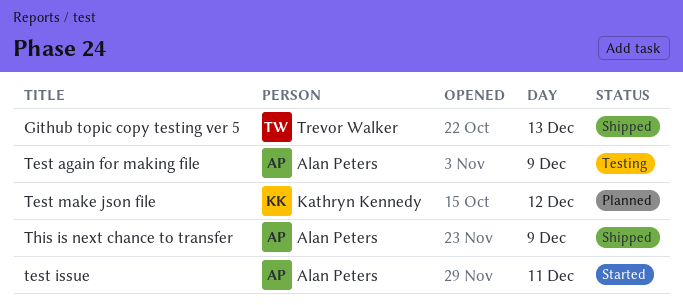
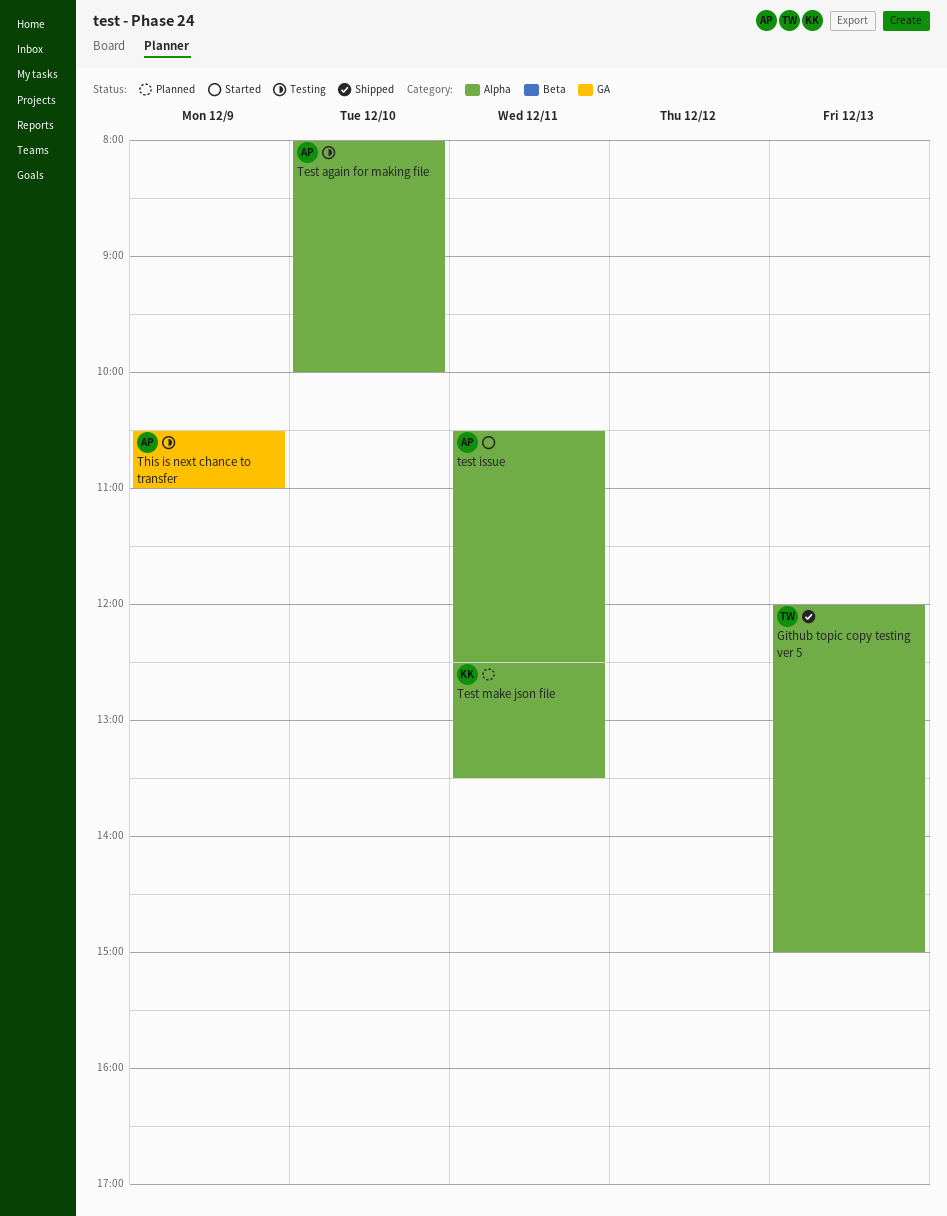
Test again for making file, day: Dec 9 -> Dec 10
Test make json file, day: Dec 12 -> Dec 11
This is next chance to transfer, status: Shipped -> Testing

